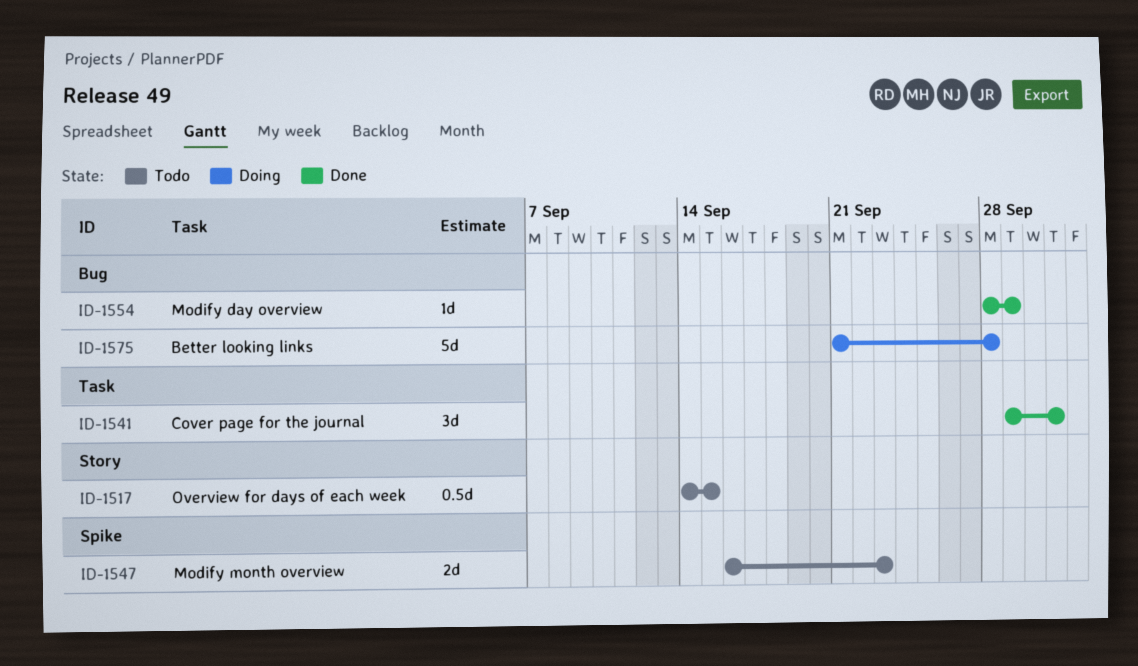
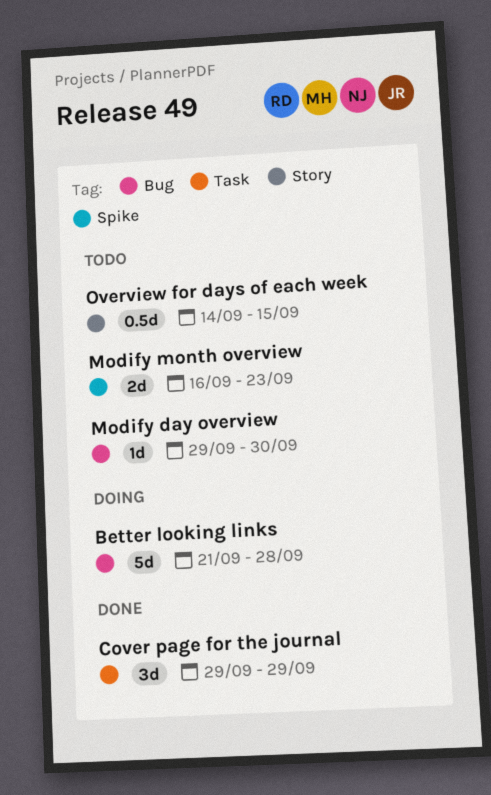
Cover page for the journal, due: Oct 1 -> Sep 29
Modify day overview, status: Done -> Todo
Modify day overview, start: Sep 28 -> Sep 29
Modify day overview, due: Sep 29 -> Sep 30

